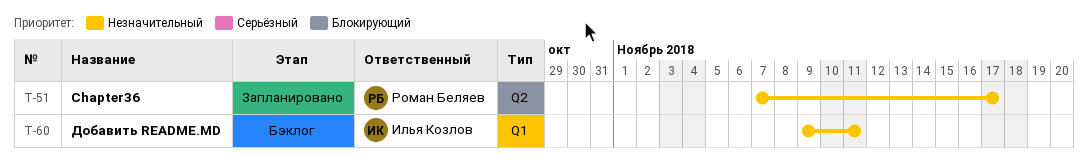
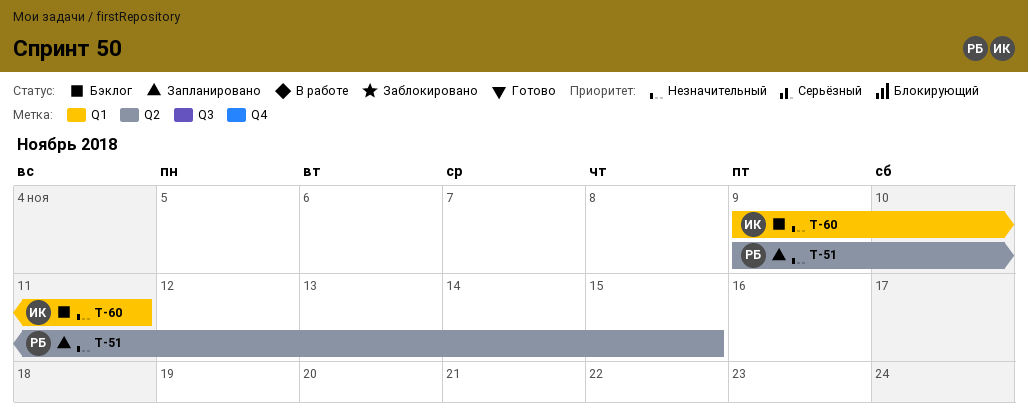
T-51, start: Nov 7 -> Nov 9
T-51, due: Nov 17 -> Nov 15

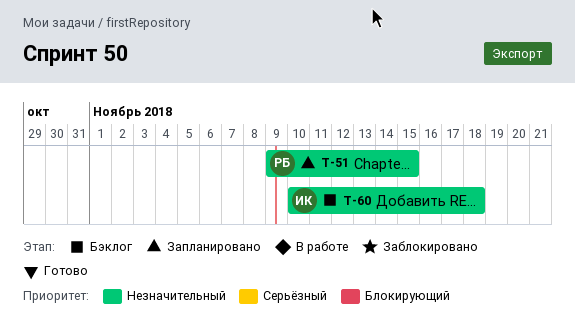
T-60, start: Nov 9 -> Nov 10
T-60, due: Nov 11 -> Nov 18

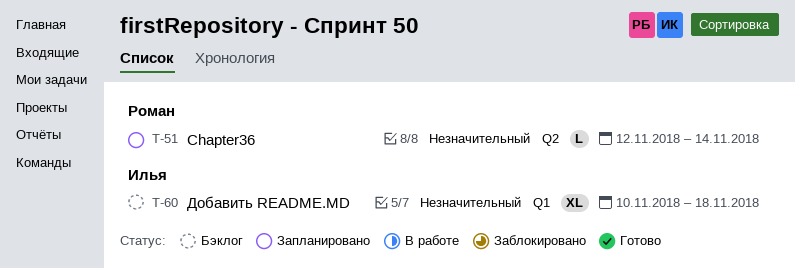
T-51, start: Nov 9 -> Nov 12
T-51, due: Nov 15 -> Nov 14

